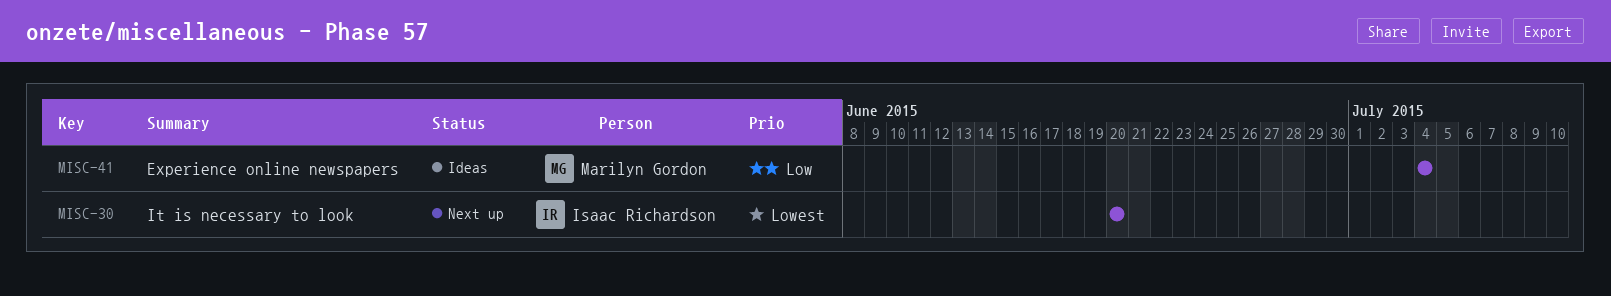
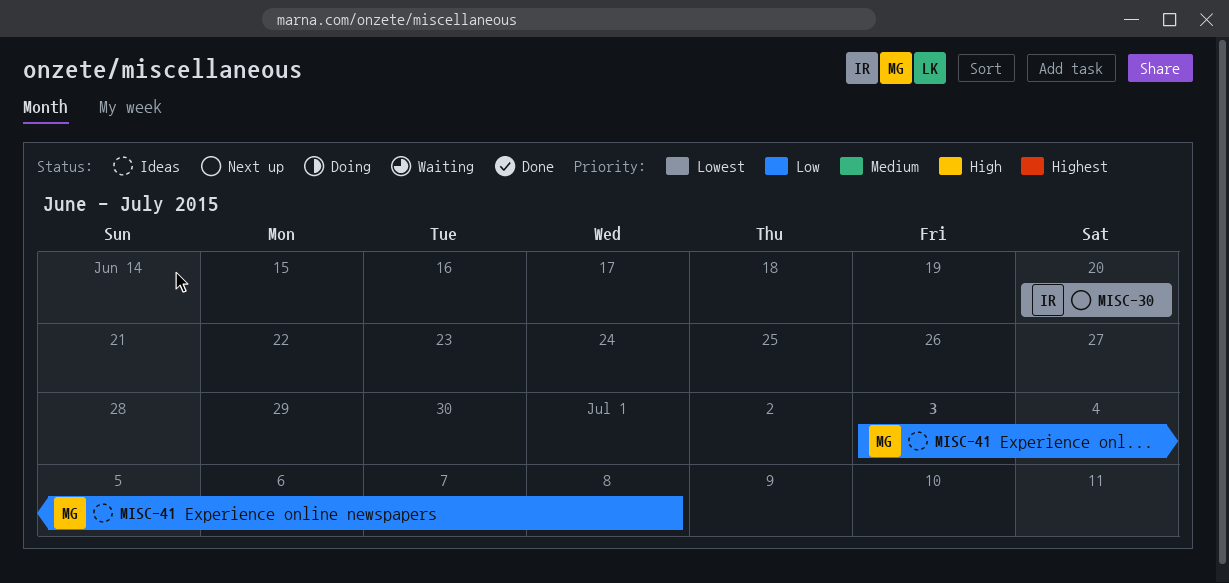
MISC-41, start: Jul 4 -> Jul 3
MISC-41, due: Jul 4 -> Jul 8

